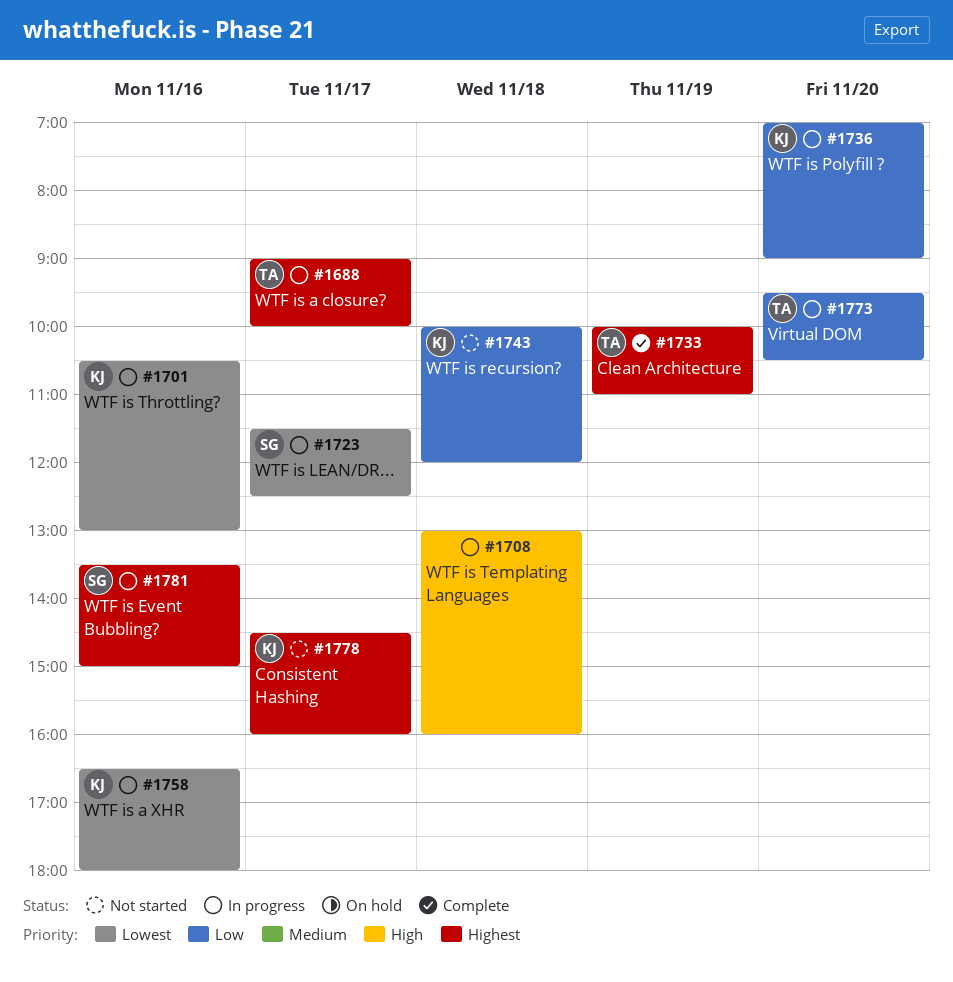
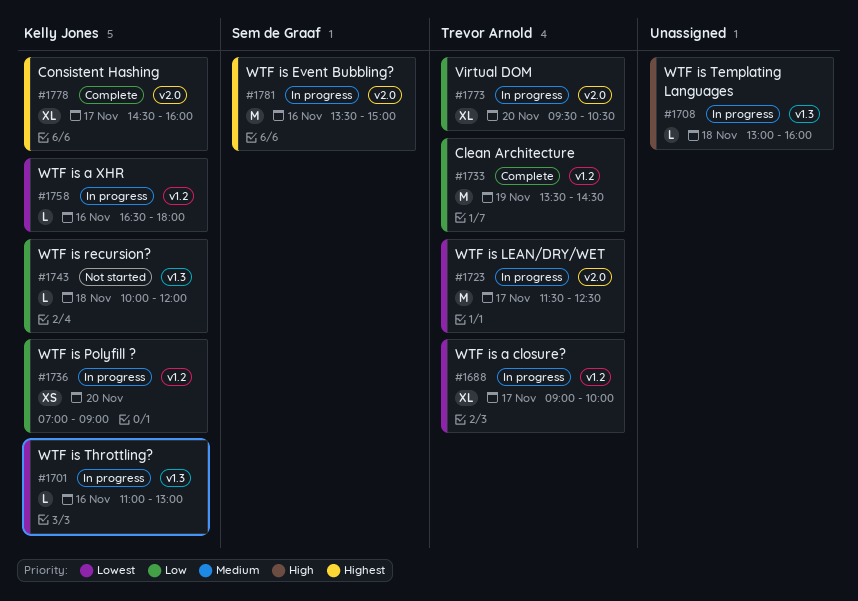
#1688, priority: Highest -> Lowest
#1701, begins: 10:30 -> 11:00
#1723, owner: Sem de Graaf -> Trevor Arnold
#1733, priority: Highest -> Low
#1733, begins: 10:00 -> 13:30
#1733, ends: 11:00 -> 14:30
#1778, status: Not started -> Complete

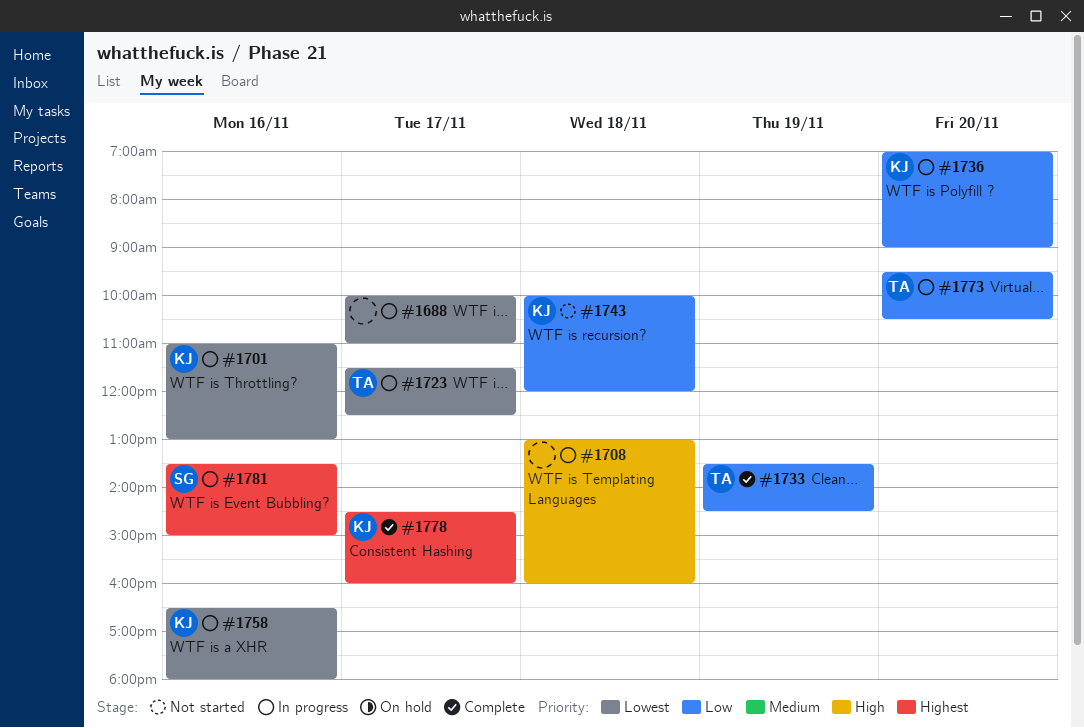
#1688, owner: Trevor Arnold -> none
#1688, begins: 09:00 -> 10:00
#1688, ends: 10:00 -> 11:00

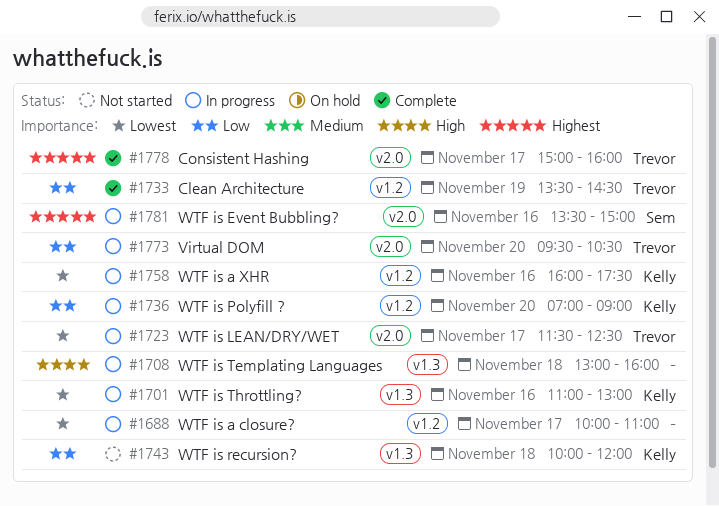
#1758, begins: 16:30 -> 16:00
#1758, ends: 18:00 -> 17:30
#1778, owner: Kelly -> Trevor
#1778, begins: 14:30 -> 15:00

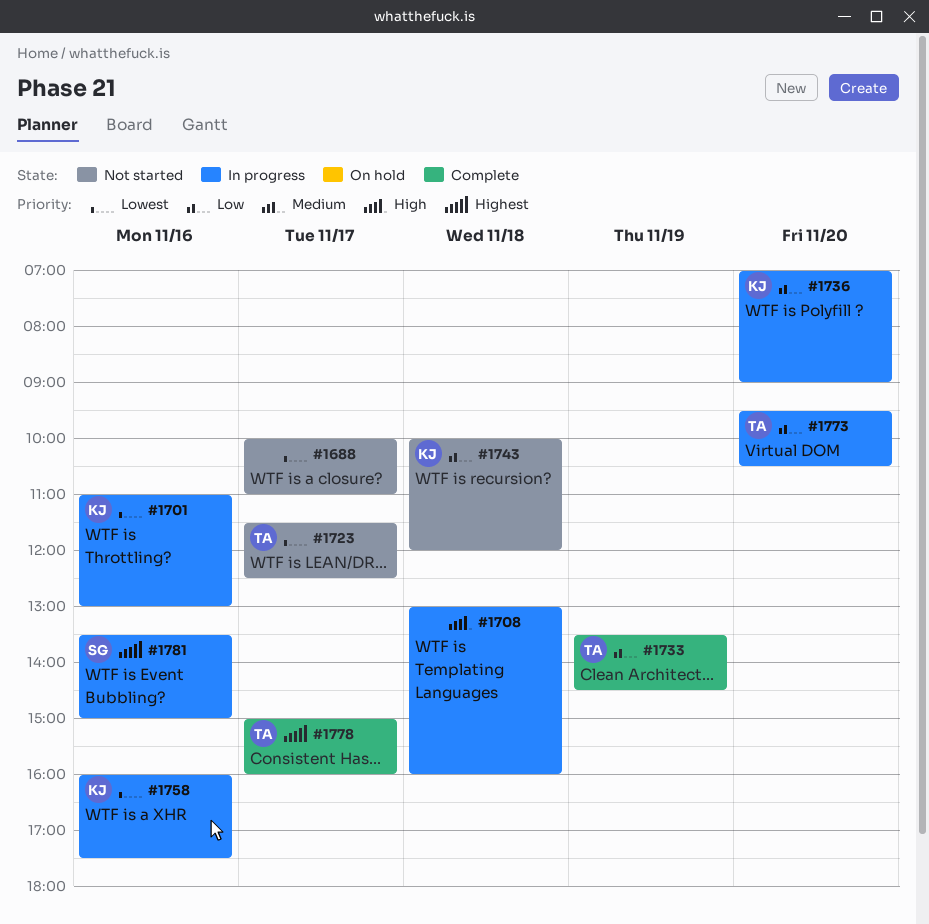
#1688, status: In progress -> Not started
#1723, status: In progress -> Not started

